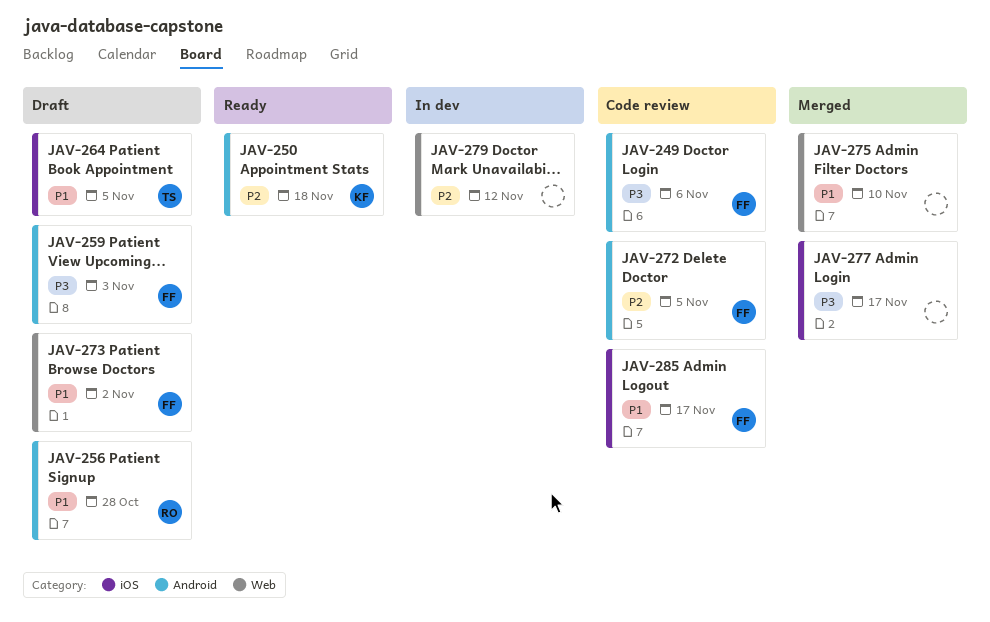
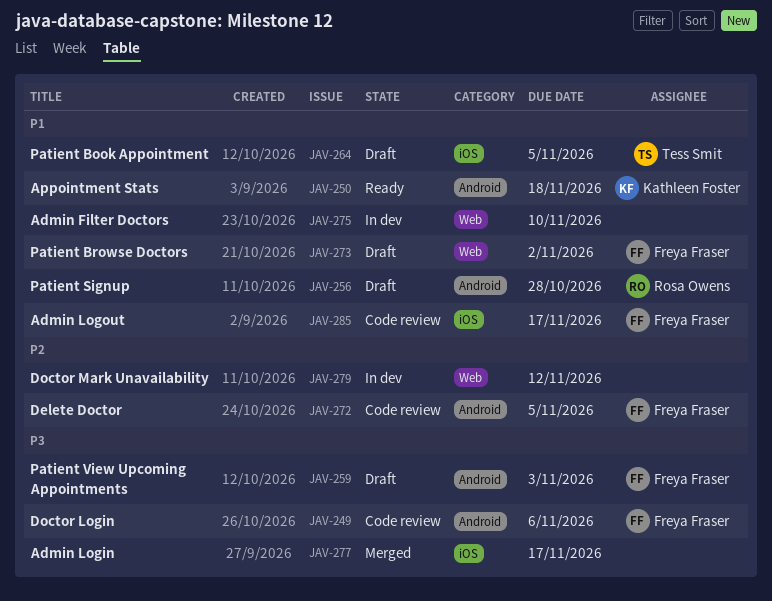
JAV-250, priority: P2 -> P1
JAV-275, status: Merged -> In dev

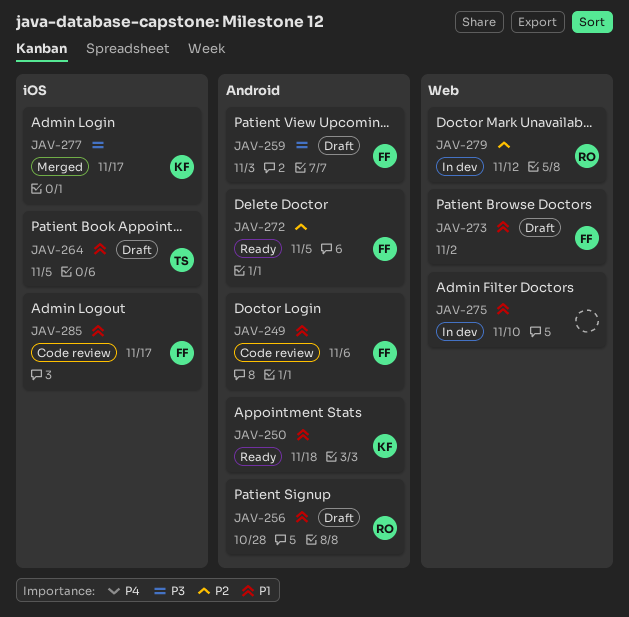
JAV-249, priority: P3 -> P1
JAV-272, status: Code review -> Ready
JAV-277, owner: none -> Kathleen Foster
JAV-279, owner: none -> Rosa Owens

